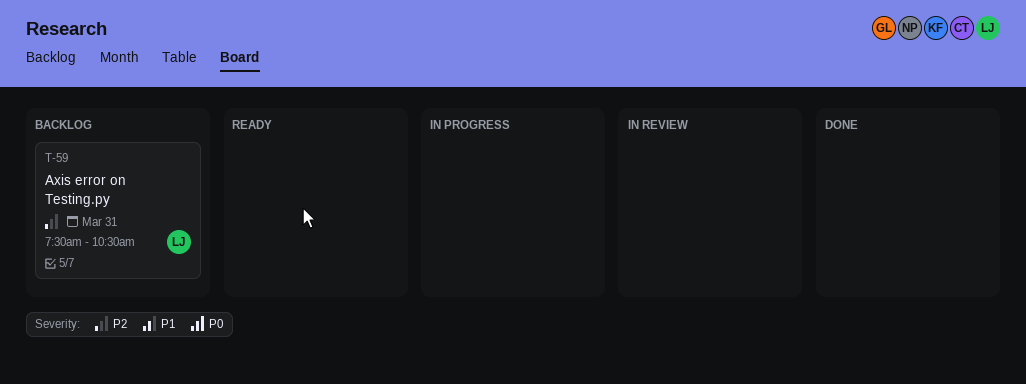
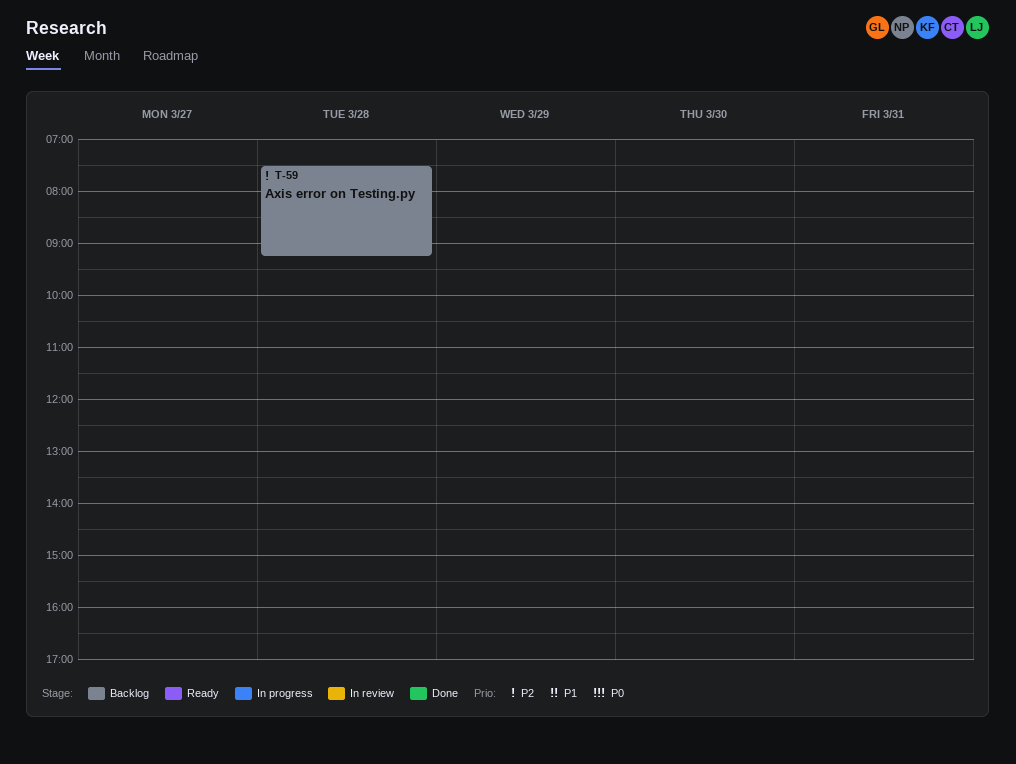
T-59, day: Mar 31 -> Mar 28
T-59, ends: 10:30 -> 09:15

